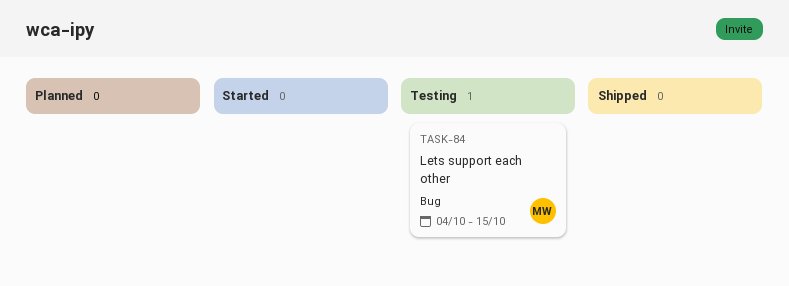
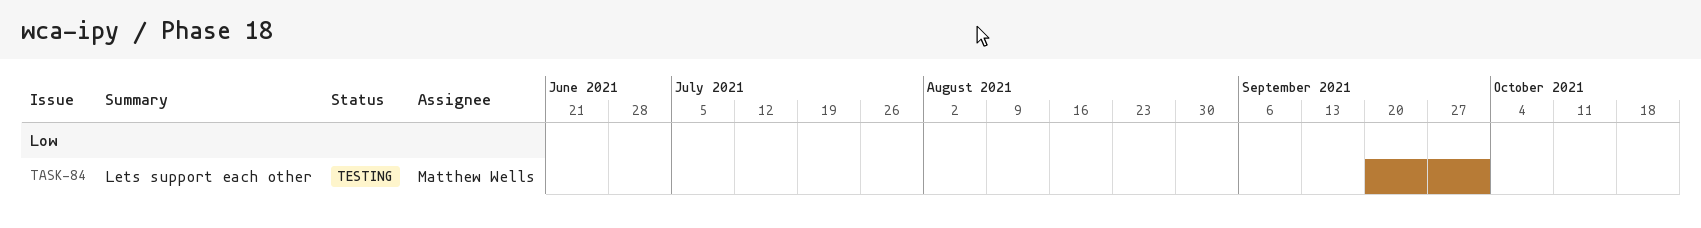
TASK-84, start: Oct 4 -> Sep 20
TASK-84, due: Oct 15 -> Oct 1

